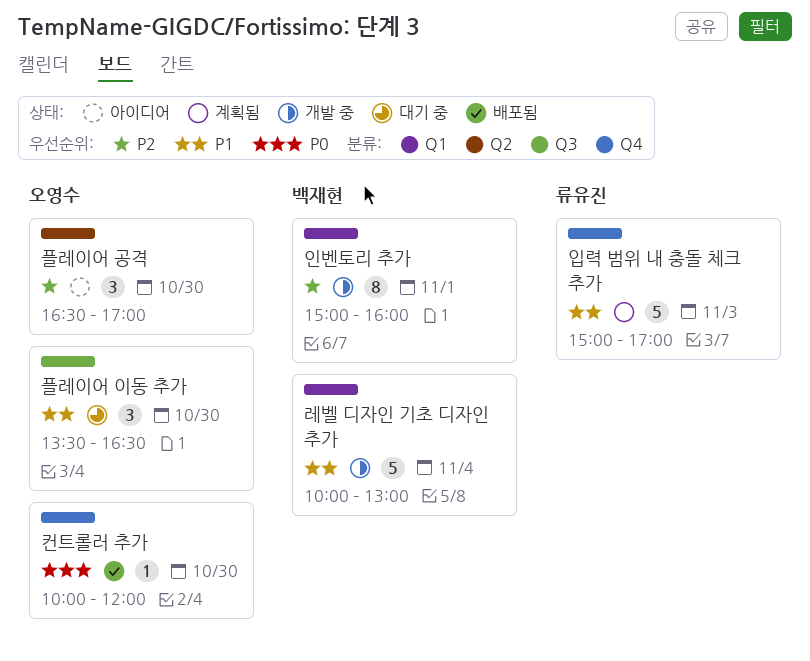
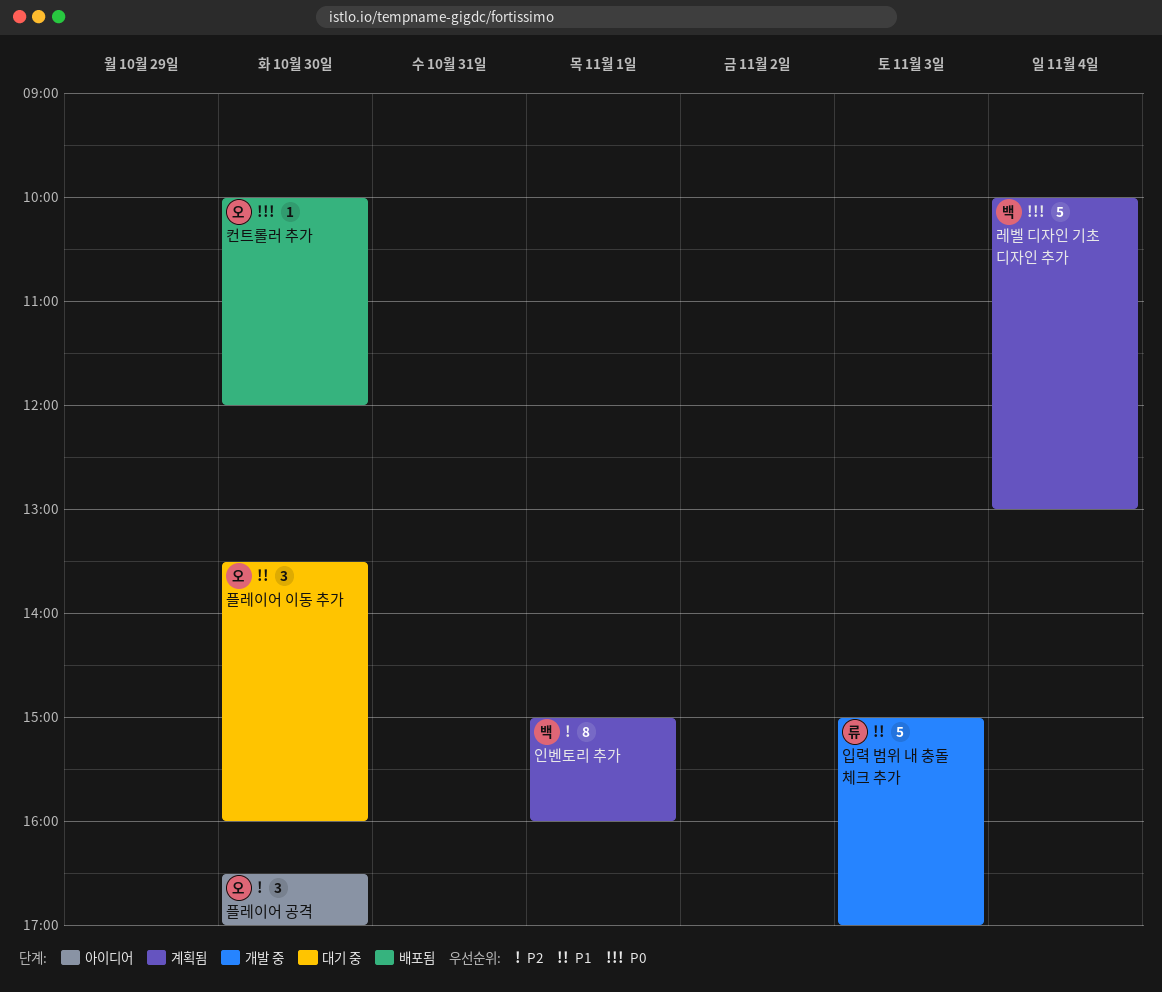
레벨 디자인 기초 디자인 추가, status: 개발 중 -> 계획됨
레벨 디자인 기초 디자인 추가, priority: P1 -> P0
인벤토리 추가, status: 개발 중 -> 계획됨
입력 범위 내 충돌 체크 추가, status: 계획됨 -> 개발 중
플레이어 이동 추가, ends: 16:30 -> 16:00

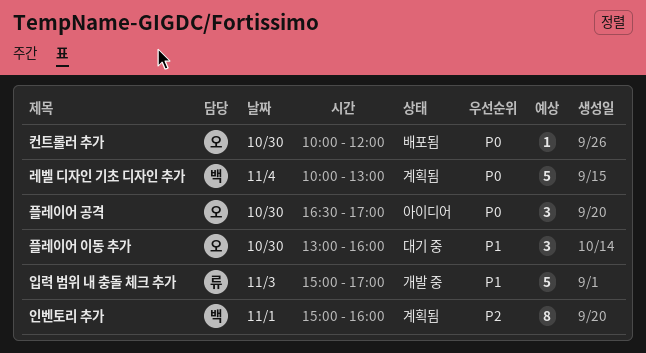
플레이어 공격, priority: P2 -> P0
플레이어 이동 추가, begins: 13:30 -> 13:00

